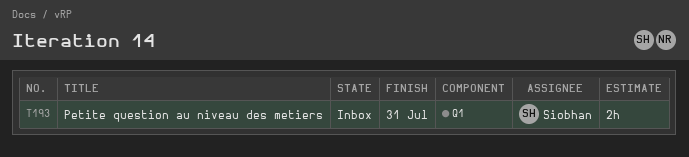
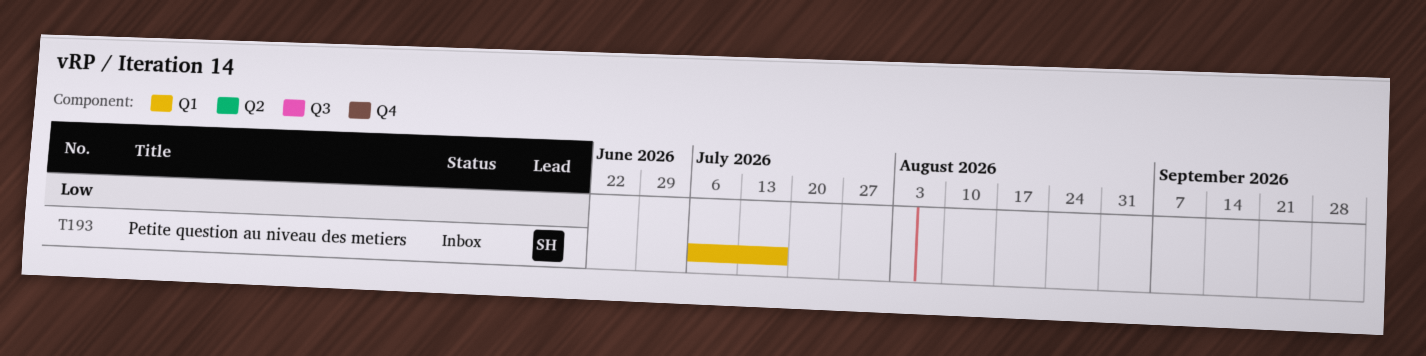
T193, due: Jul 31 -> Jul 17

